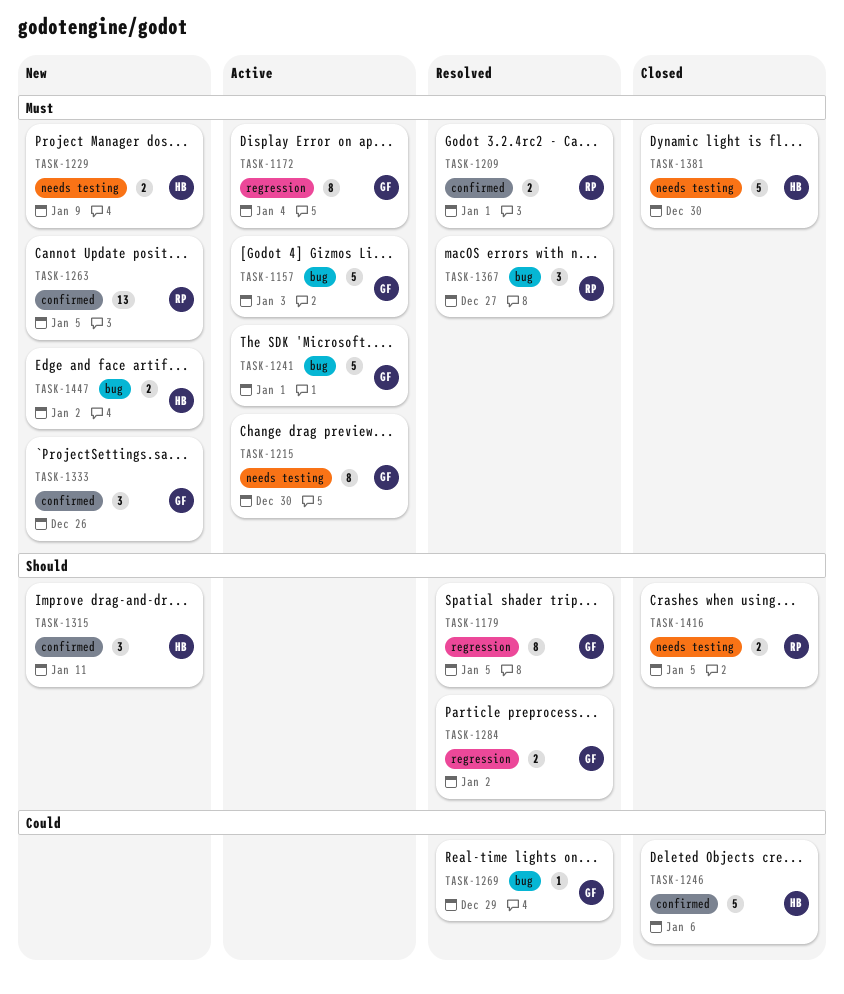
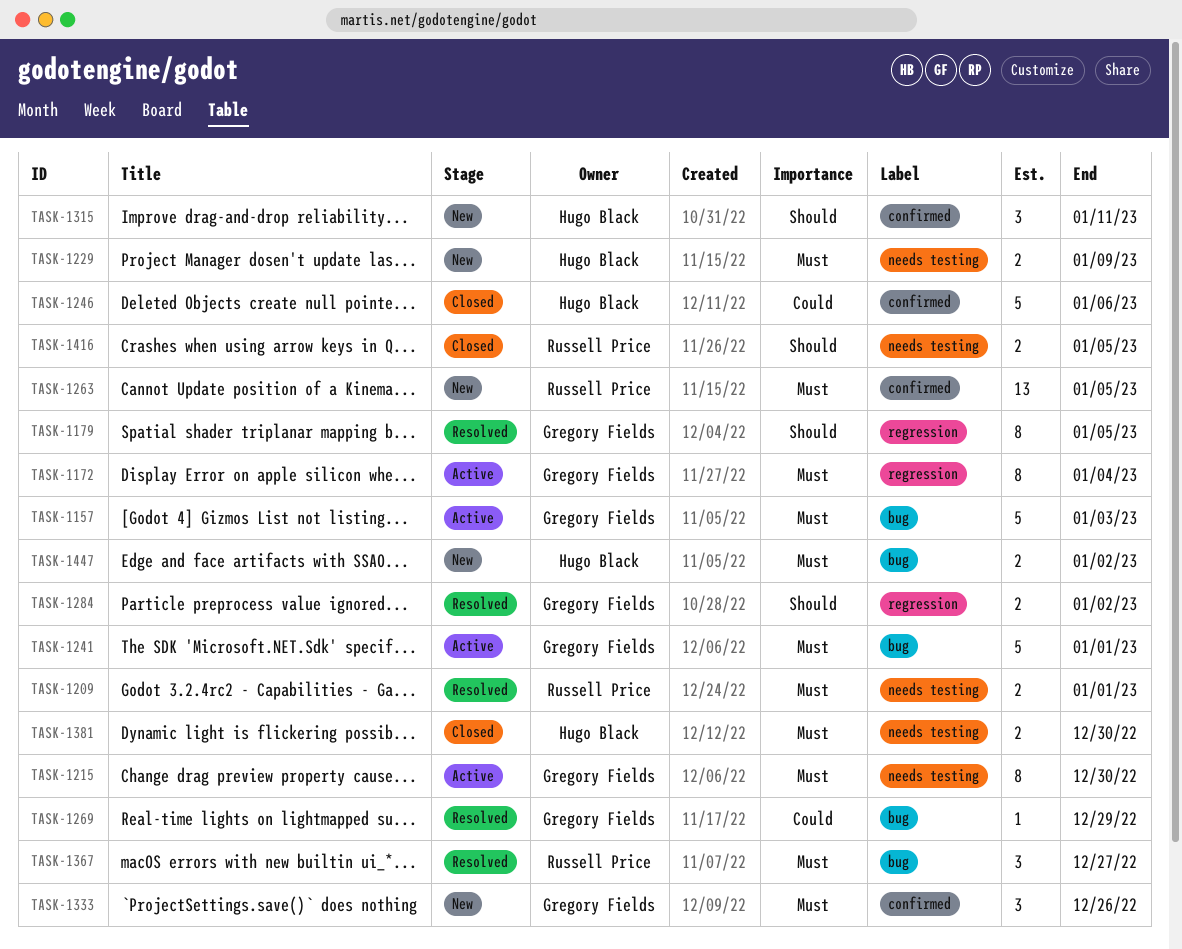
TASK-1209, label: confirmed -> needs testing
TASK-1381, estimate: 5 -> 2

